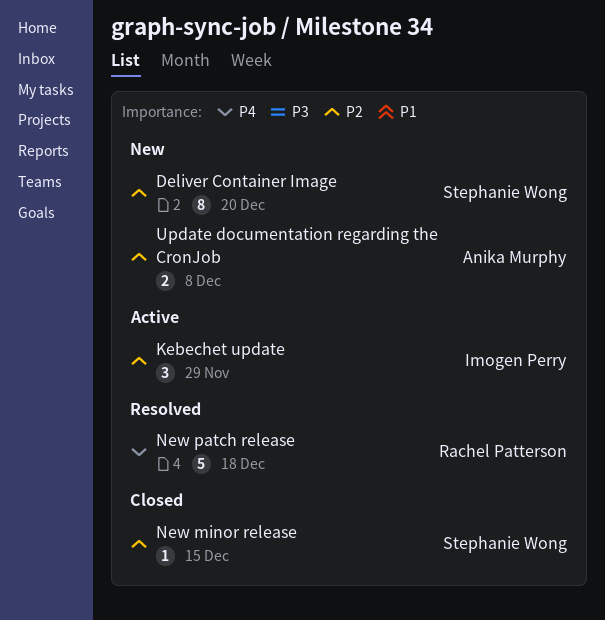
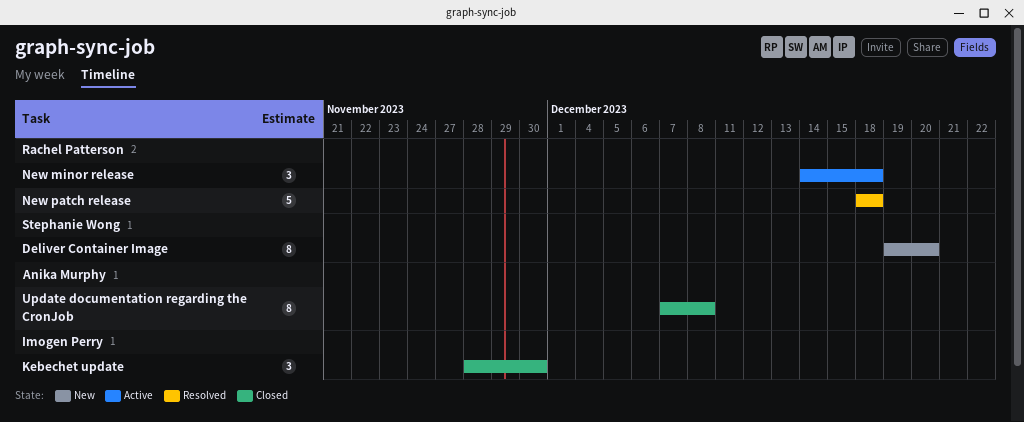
Kebechet update, status: Active -> Closed
Kebechet update, due: Nov 29 -> Nov 30
New minor release, status: Closed -> Active
New minor release, owner: Stephanie Wong -> Rachel Patterson
New minor release, estimate: 1 -> 3
New minor release, due: Dec 15 -> Dec 18
Update documentation regarding the CronJob, status: New -> Closed
Update documentation regarding the CronJob, estimate: 2 -> 8

